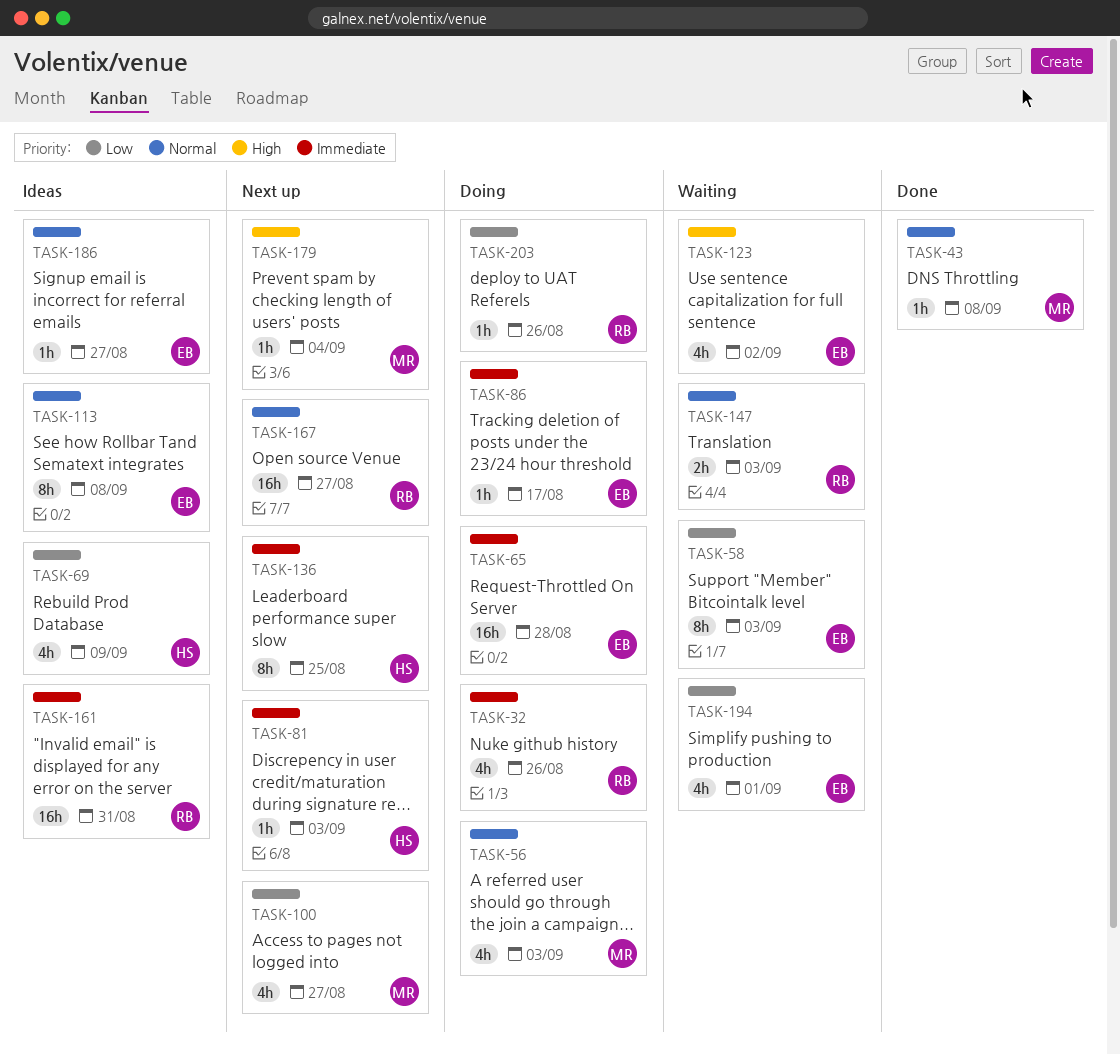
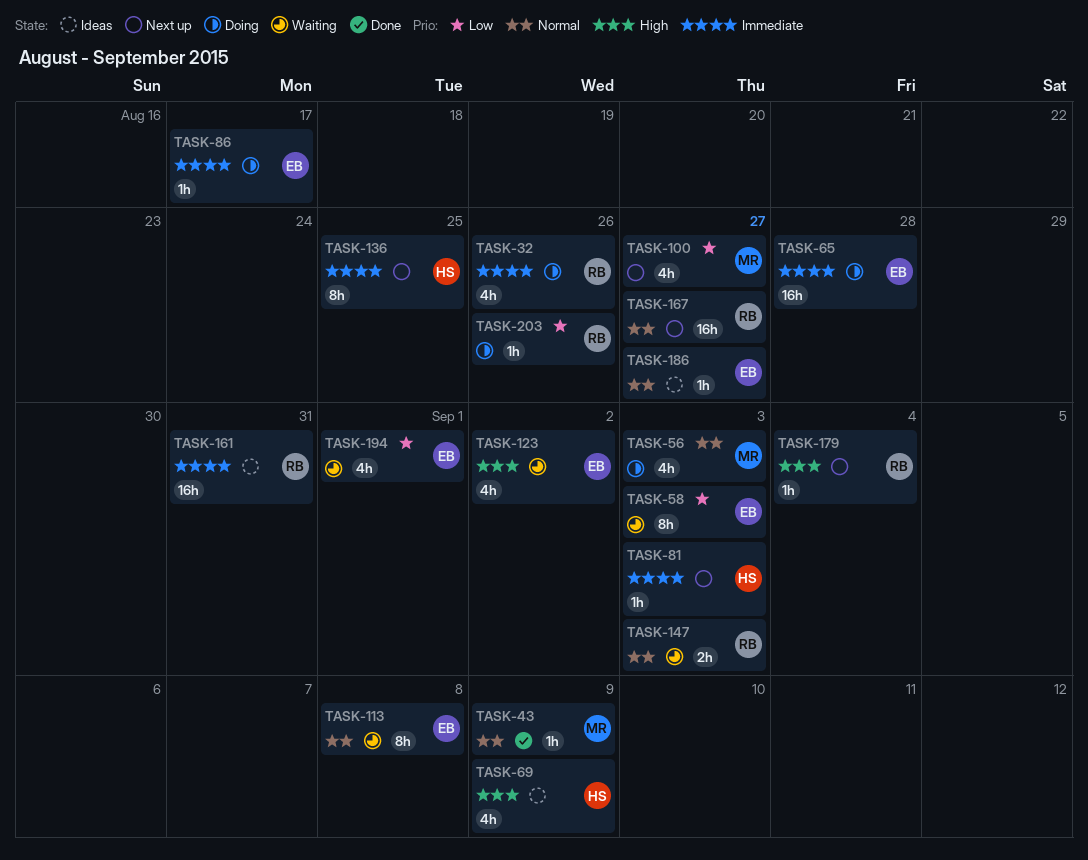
TASK-43, due: Sep 8 -> Sep 9
TASK-69, priority: Low -> High
TASK-113, status: Ideas -> Waiting
TASK-179, owner: MR -> RB

